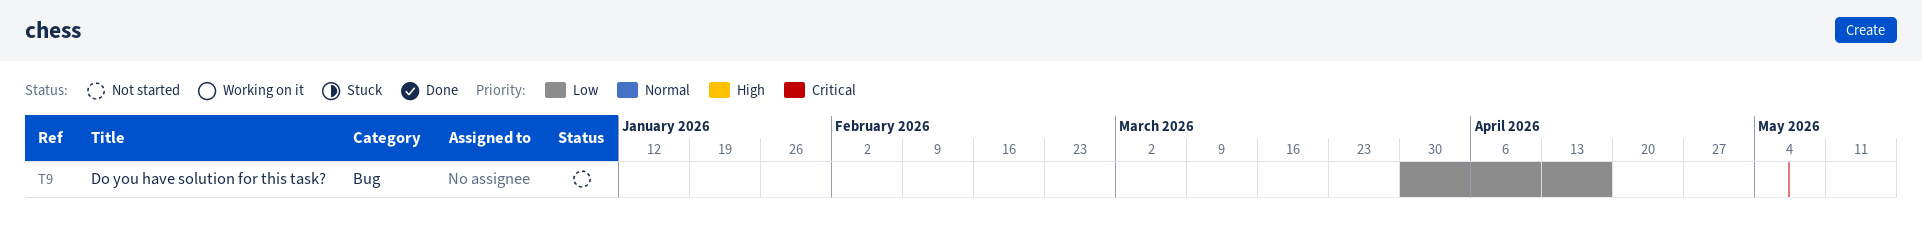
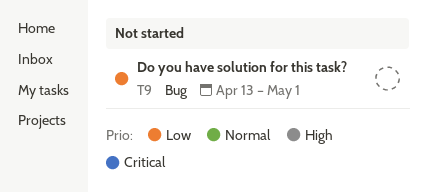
T9, start: Mar 30 -> Apr 13
T9, due: Apr 17 -> May 1

